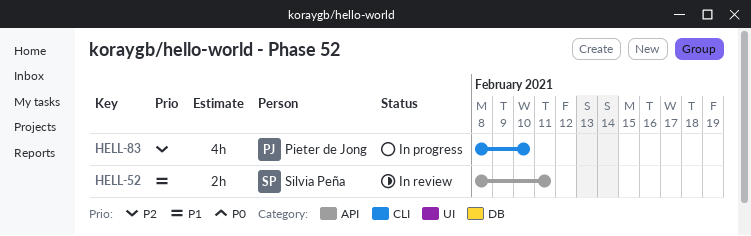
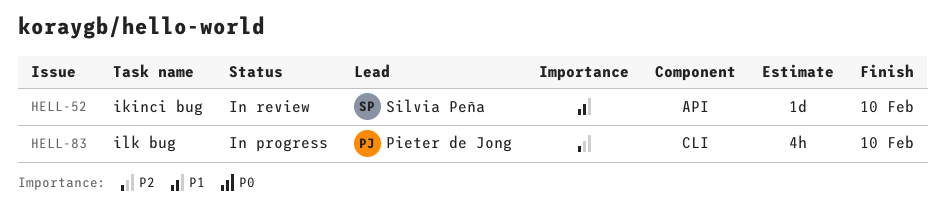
HELL-52, estimate: 2h -> 1d
HELL-52, due: Feb 11 -> Feb 10

